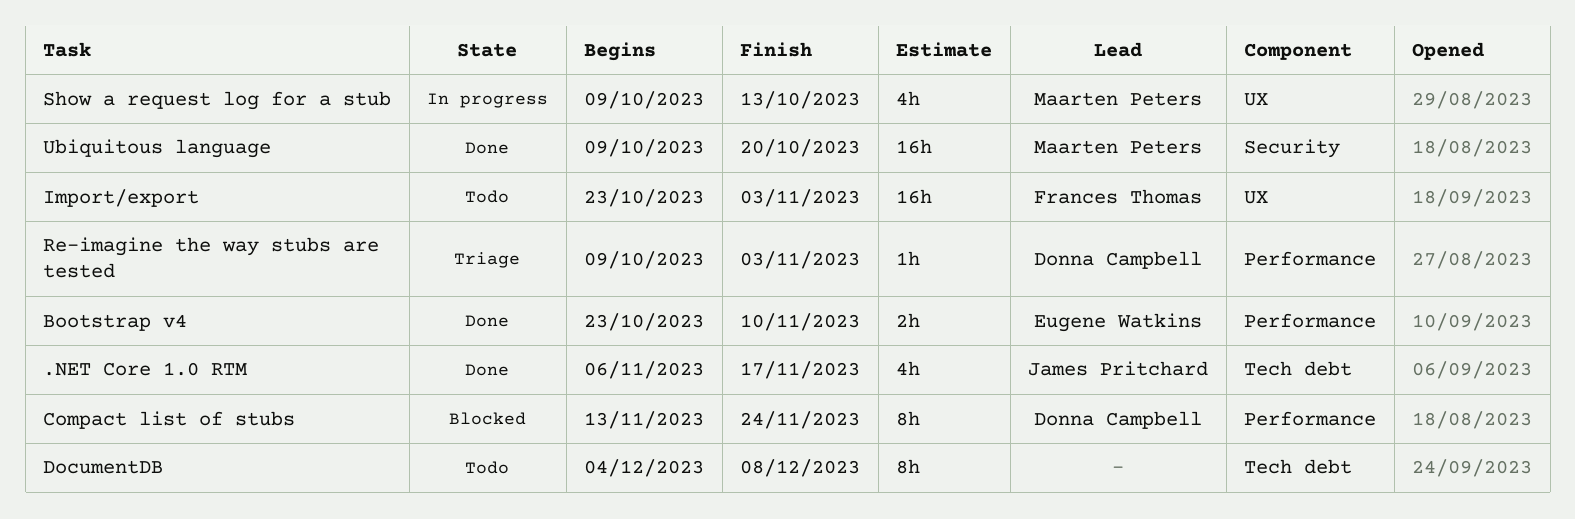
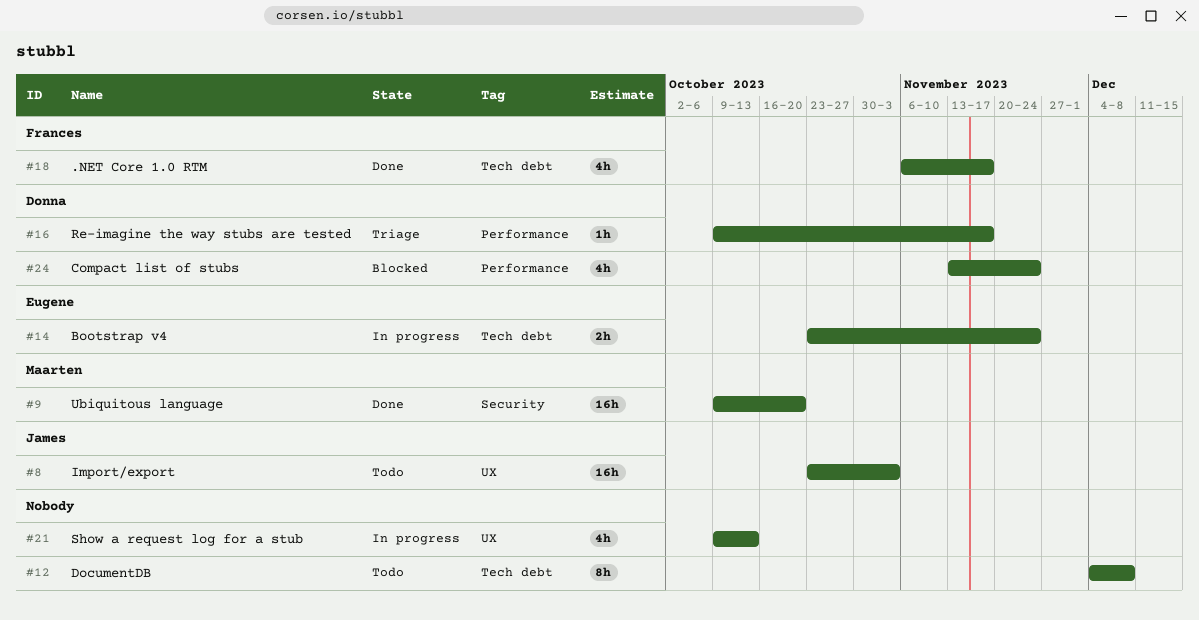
.NET Core 1.0 RTM, owner: James Pritchard -> Frances Thomas
Bootstrap v4, status: Done -> In progress
Bootstrap v4, label: Performance -> Tech debt
Bootstrap v4, due: Nov 10 -> Nov 24
Compact list of stubs, estimate: 8h -> 4h
Import/export, owner: Frances Thomas -> James Pritchard
Re-imagine the way stubs are tested, due: Nov 3 -> Nov 17
Show a request log for a stub, owner: Maarten Peters -> none

